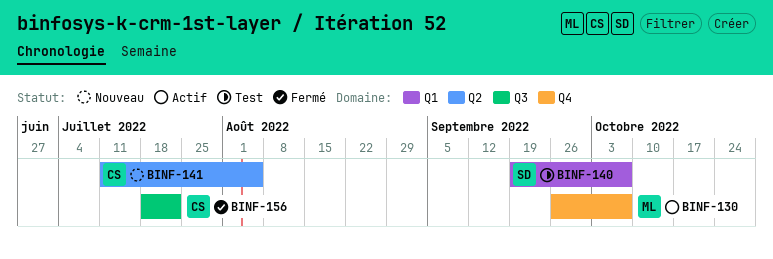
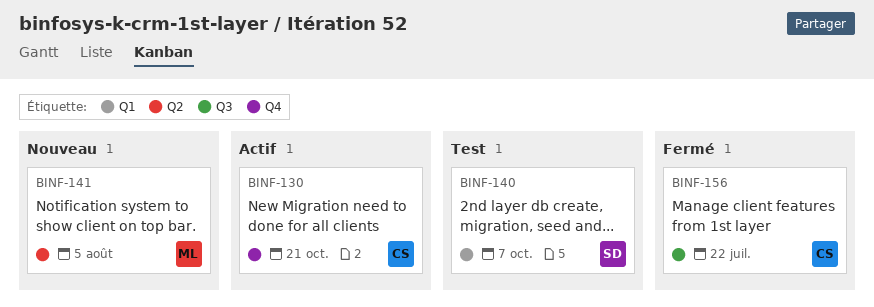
BINF-130, owner: ML -> CS
BINF-130, due: Oct 7 -> Oct 21
BINF-141, owner: CS -> ML

